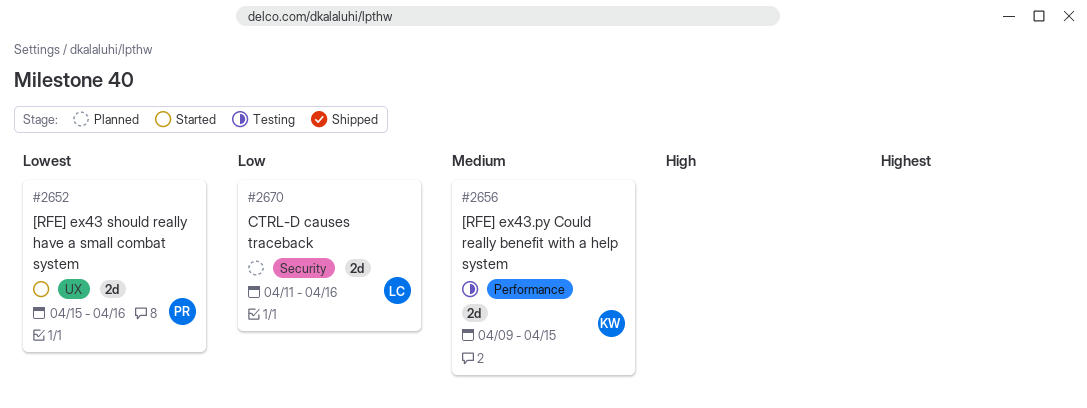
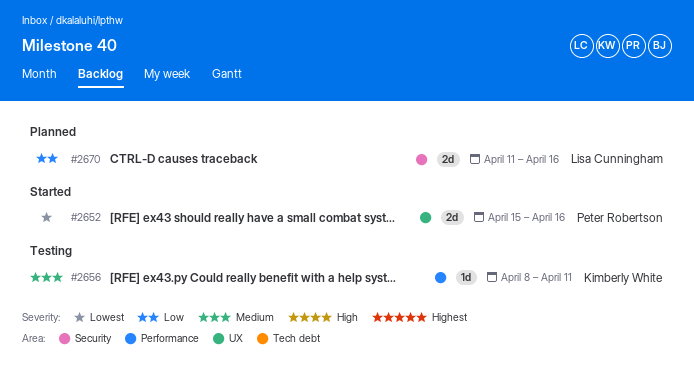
#2656, estimate: 2d -> 1d
#2656, start: Apr 9 -> Apr 8
#2656, due: Apr 15 -> Apr 11

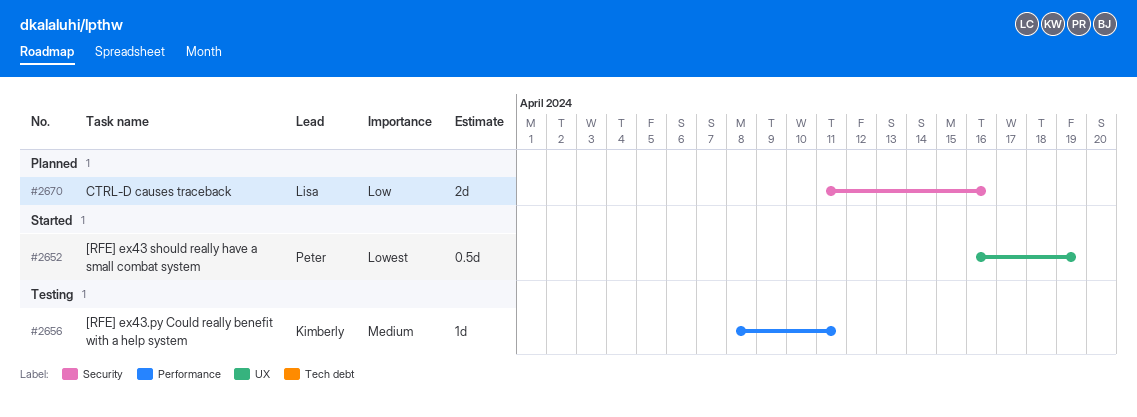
#2652, estimate: 2d -> 0.5d
#2652, start: Apr 15 -> Apr 16
#2652, due: Apr 16 -> Apr 19

